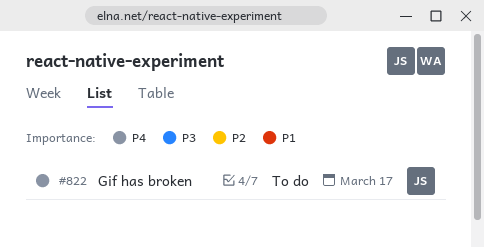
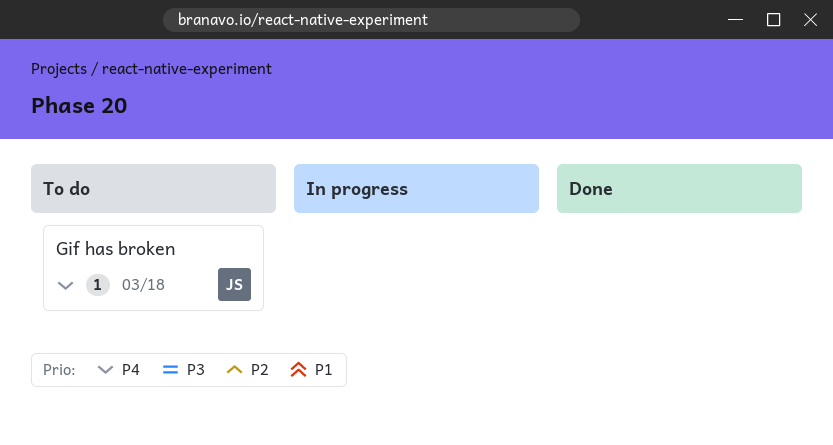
Gif has broken, due: Mar 17 -> Mar 18

